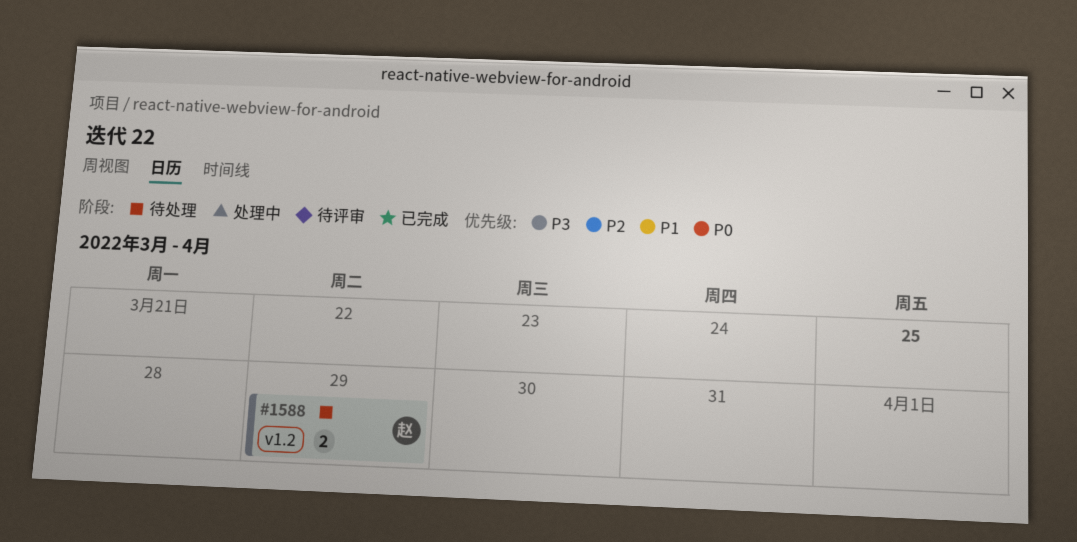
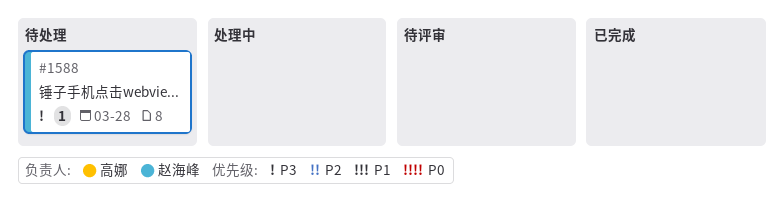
#1588, estimate: 2 -> 1
#1588, due: Mar 29 -> Mar 28

